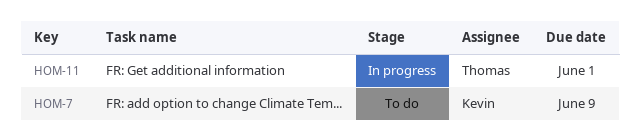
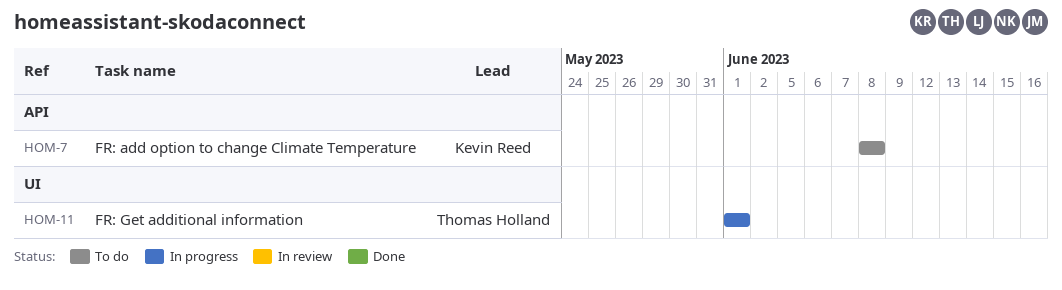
HOM-7, due: Jun 9 -> Jun 8

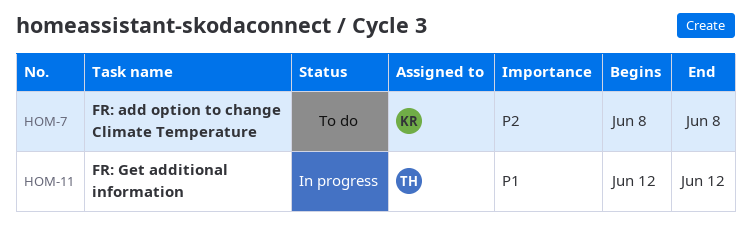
HOM-11, start: Jun 1 -> Jun 12
HOM-11, due: Jun 1 -> Jun 12

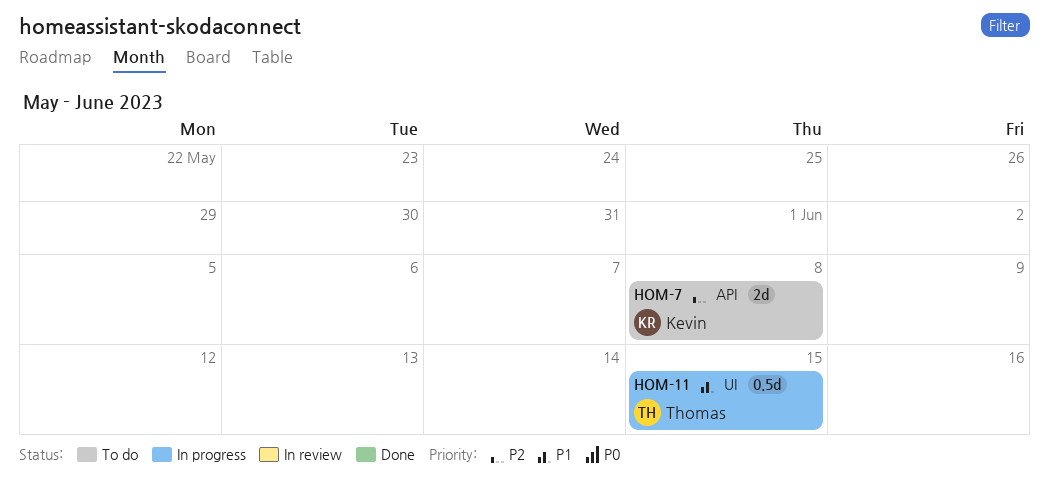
HOM-11, due: Jun 12 -> Jun 15

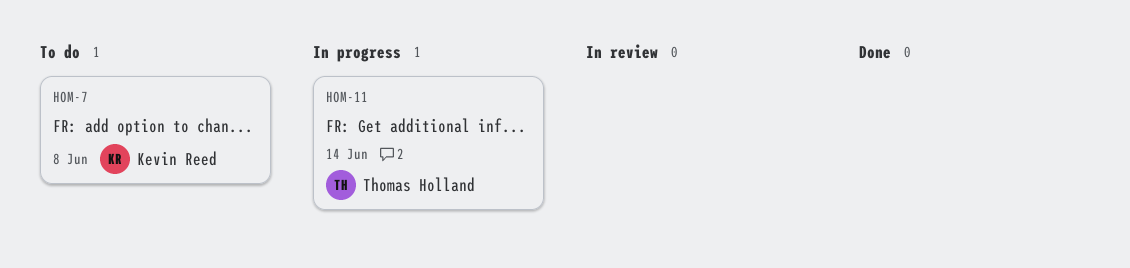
HOM-11, due: Jun 15 -> Jun 14

